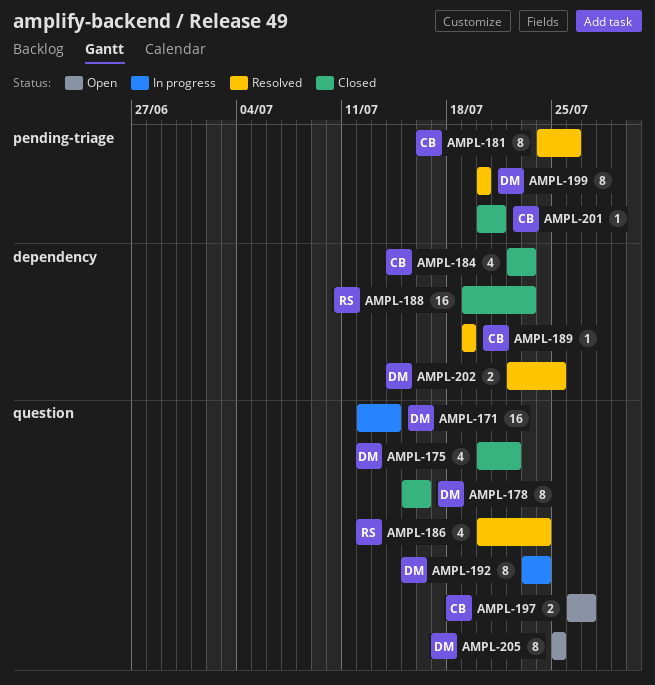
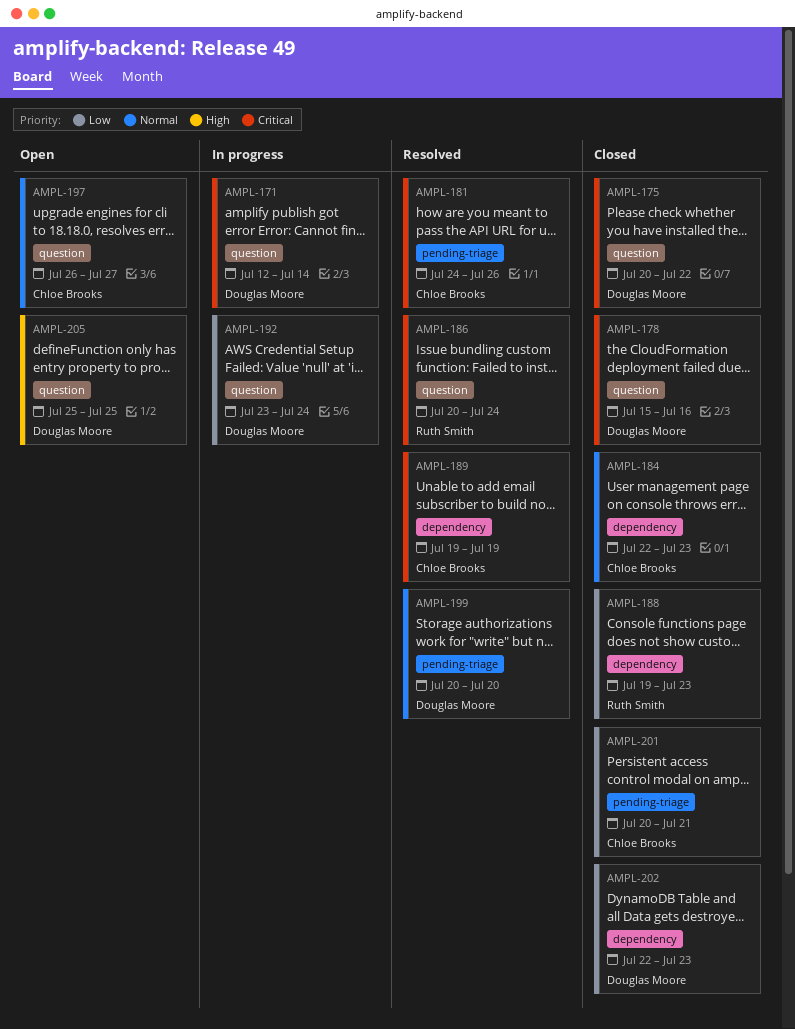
AMPL-202, status: Resolved -> Closed
AMPL-202, due: Jul 25 -> Jul 23

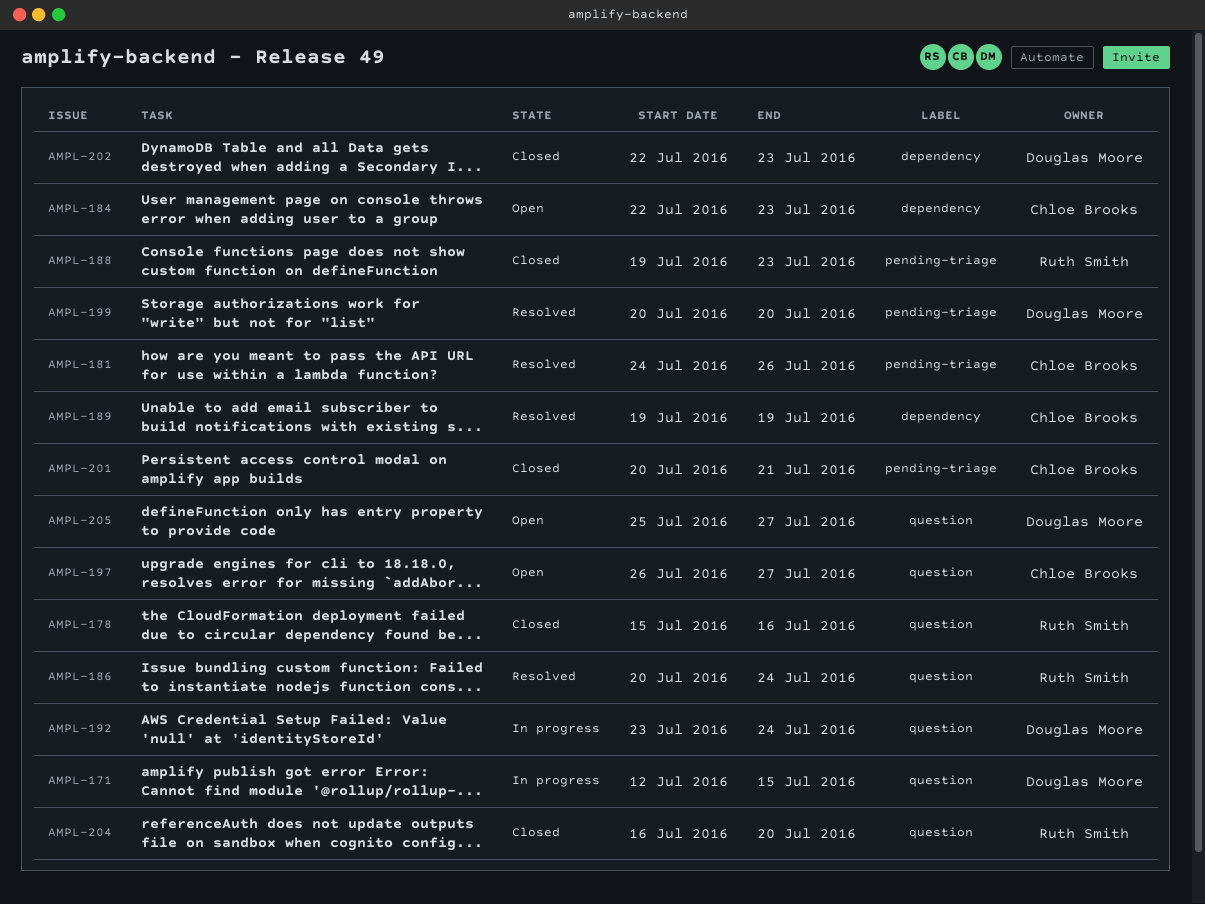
AMPL-171, due: Jul 14 -> Jul 15
AMPL-175: present -> none
AMPL-178, owner: Douglas Moore -> Ruth Smith
AMPL-184, status: Closed -> Open
AMPL-188, label: dependency -> pending-triage
AMPL-204: none -> present
AMPL-205, due: Jul 25 -> Jul 27

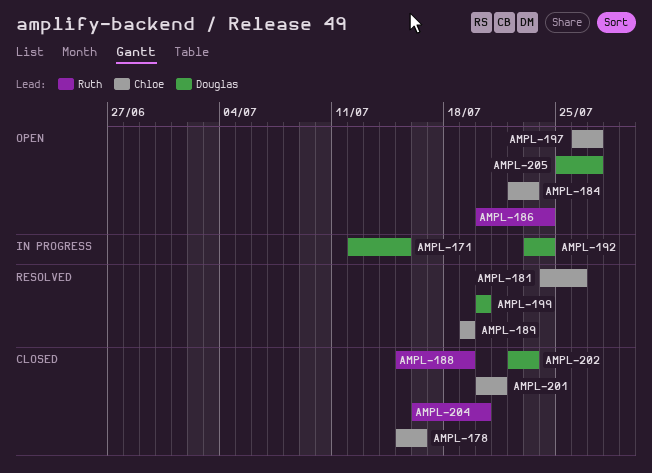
AMPL-178, owner: Ruth Smith -> Chloe Brooks
AMPL-186, status: Resolved -> Open
AMPL-188, start: Jul 19 -> Jul 15
AMPL-188, due: Jul 23 -> Jul 19

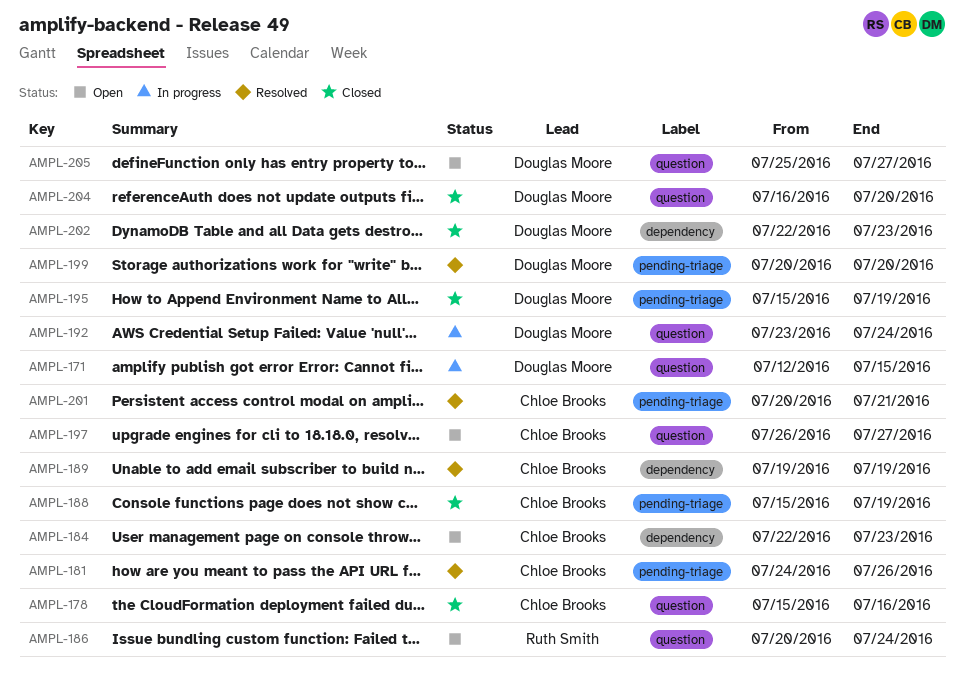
AMPL-188, owner: Ruth Smith -> Chloe Brooks
AMPL-195: none -> present
AMPL-201, status: Closed -> Resolved
AMPL-204, owner: Ruth Smith -> Douglas Moore

